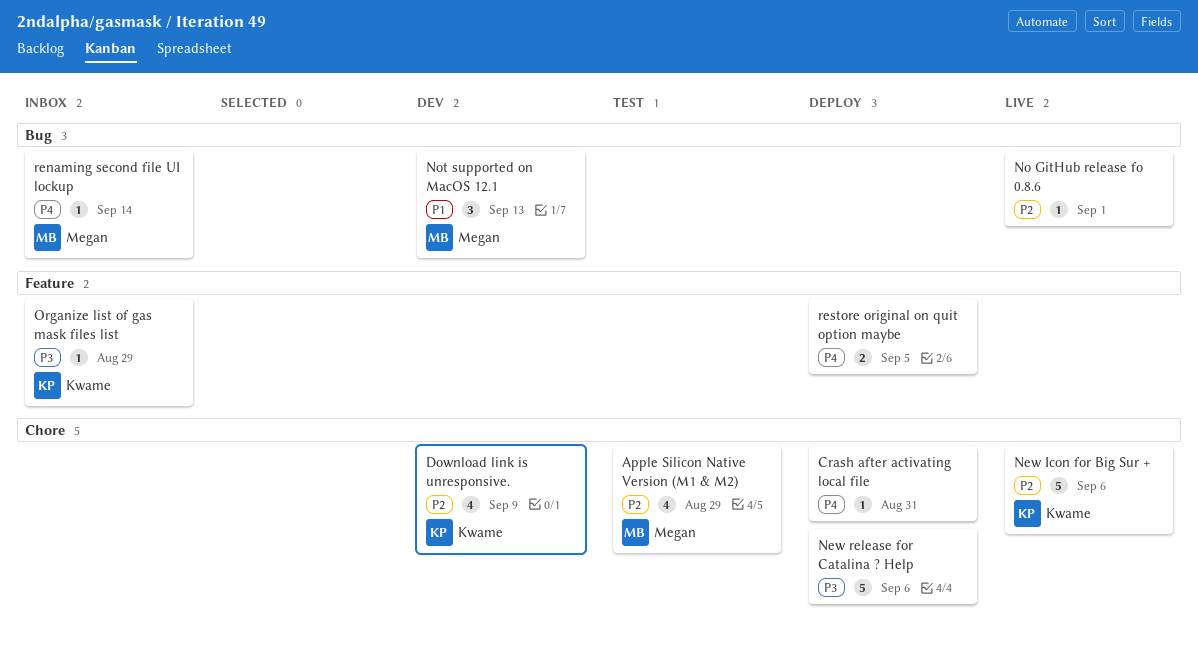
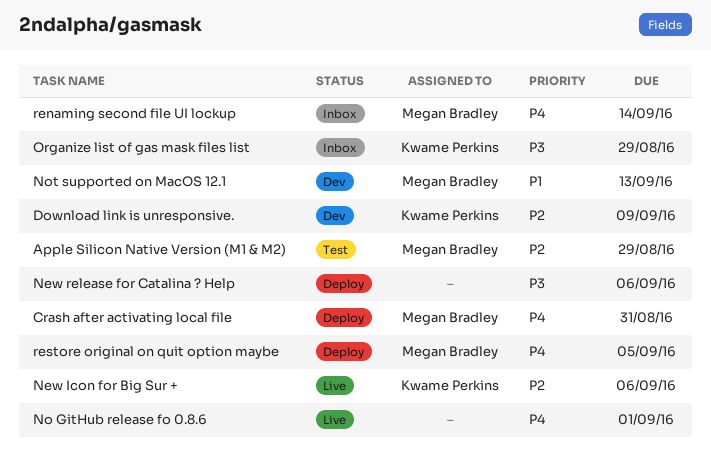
Crash after activating local file, owner: none -> Megan Bradley
No GitHub release fo 0.8.6, priority: P2 -> P4
restore original on quit option maybe, owner: none -> Megan Bradley

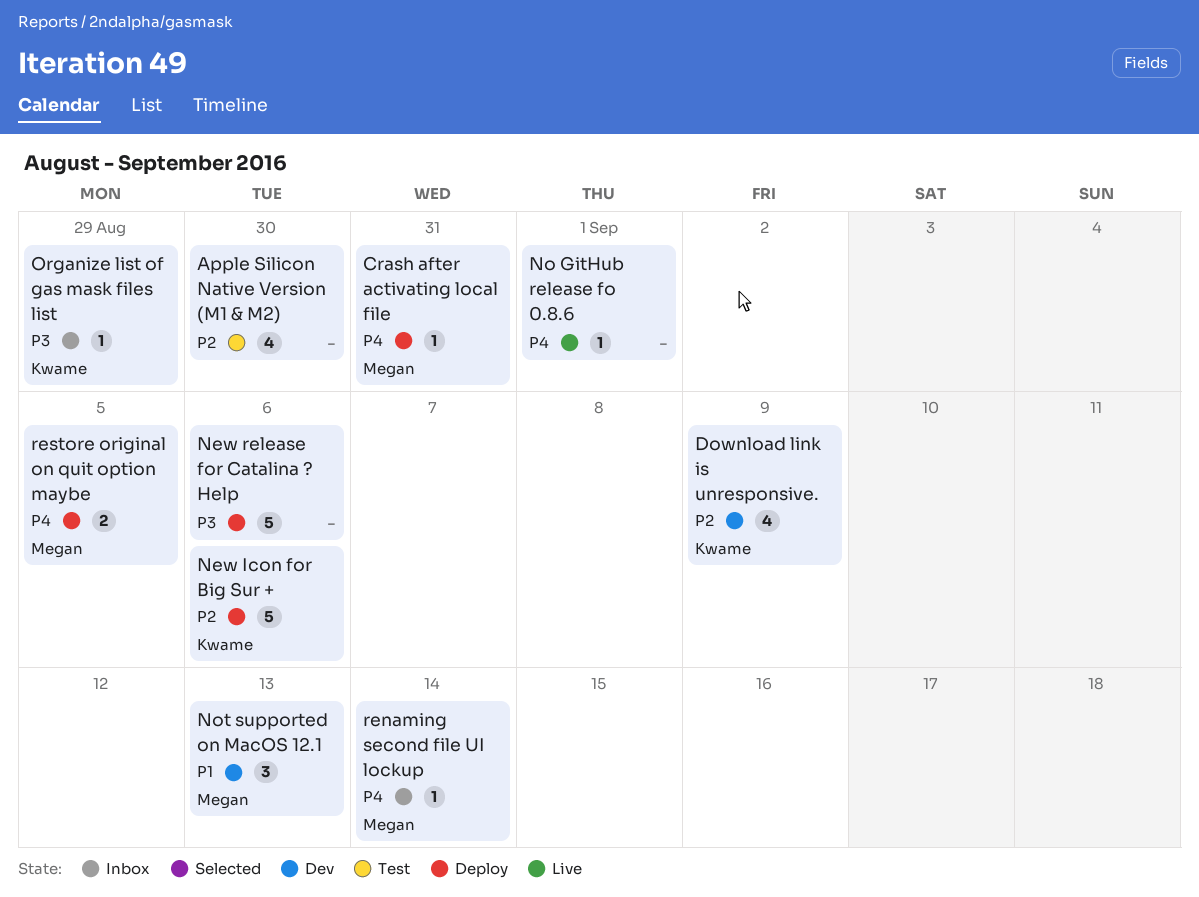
Apple Silicon Native Version (M1 & M2), owner: Megan Bradley -> none
Apple Silicon Native Version (M1 & M2), due: Aug 29 -> Aug 30
New Icon for Big Sur +, status: Live -> Deploy

